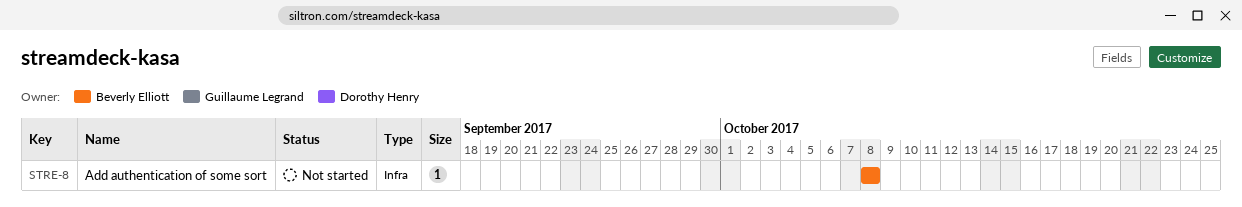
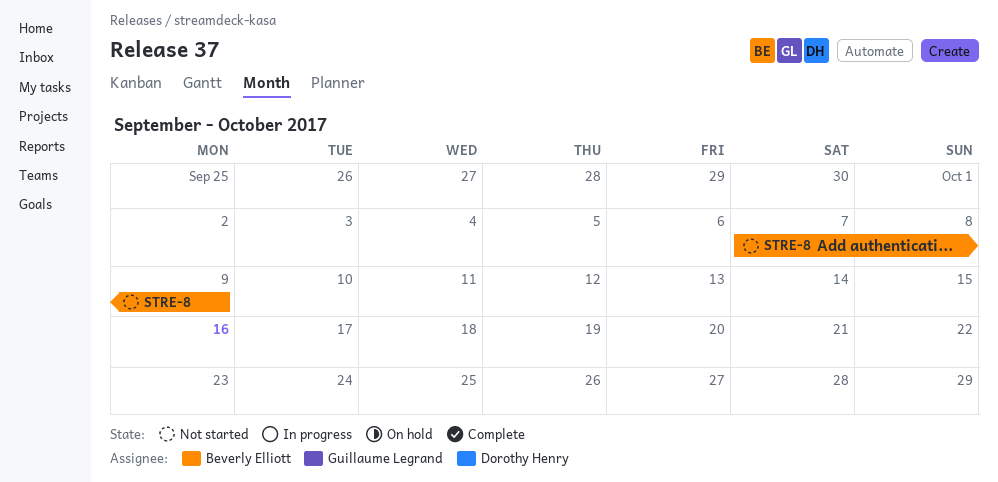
STRE-8, start: Oct 8 -> Oct 7
STRE-8, due: Oct 8 -> Oct 9

